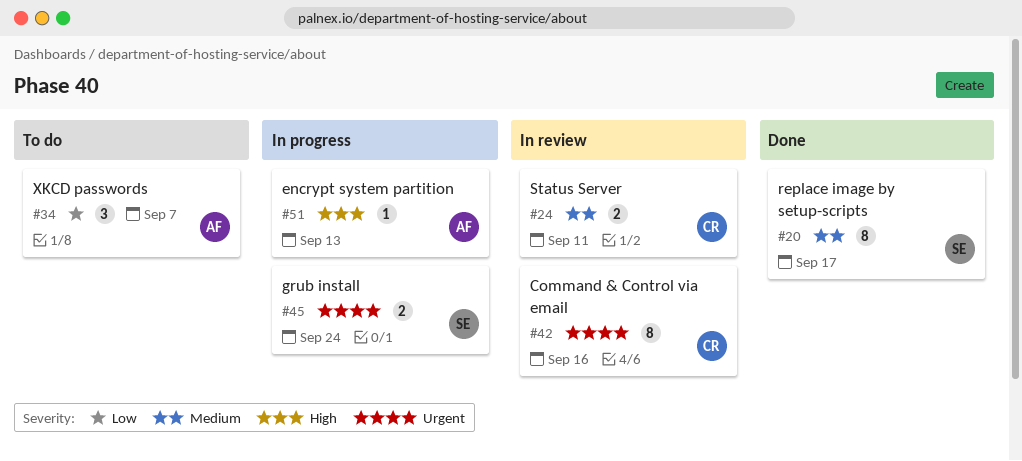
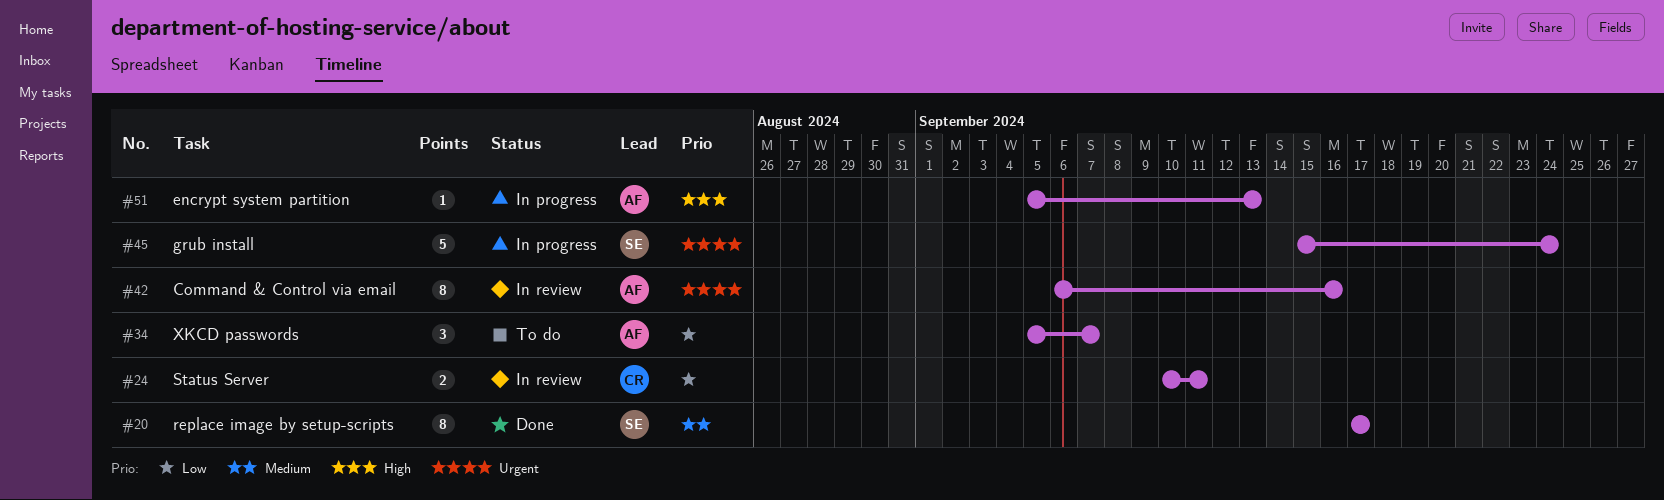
#24, priority: Medium -> Low
#42, owner: CR -> AF
#45, estimate: 2 -> 5

